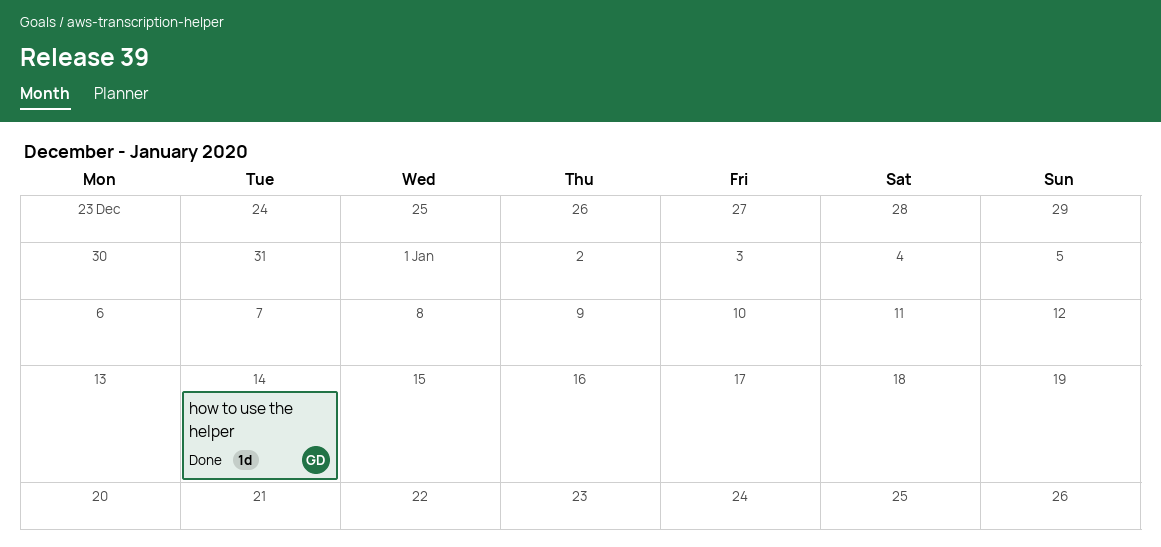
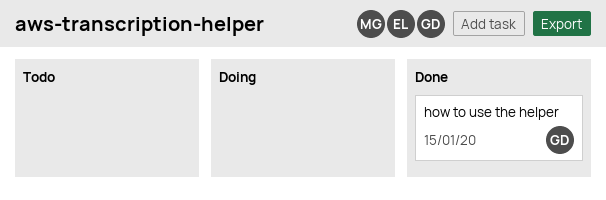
how to use the helper, due: Jan 14 -> Jan 15

